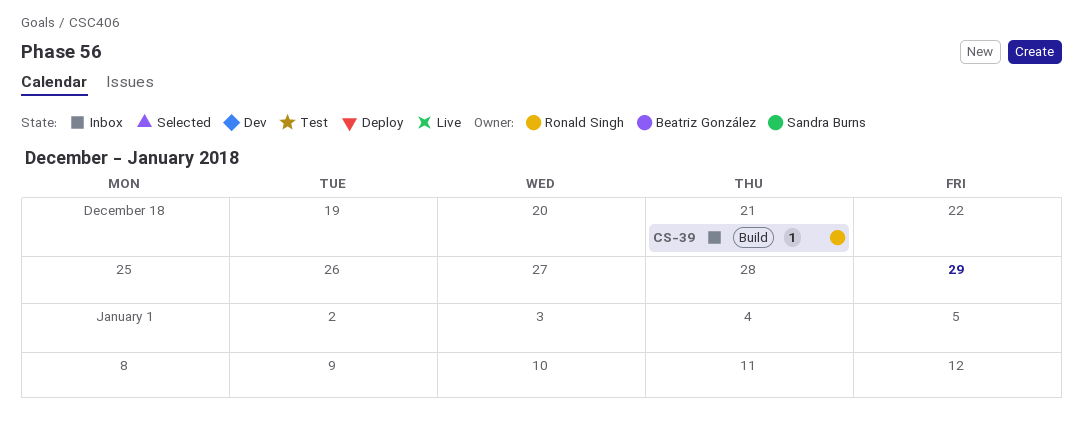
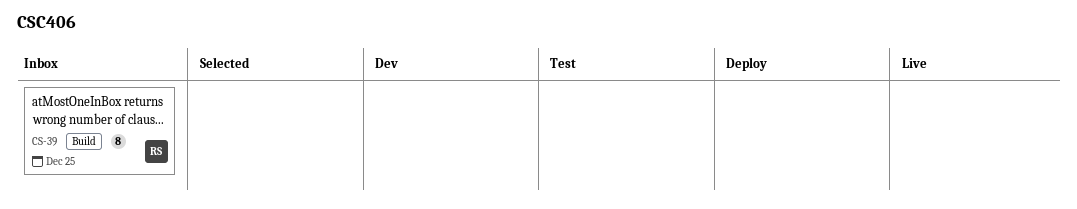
CS-39, estimate: 1 -> 8
CS-39, due: Dec 21 -> Dec 25

